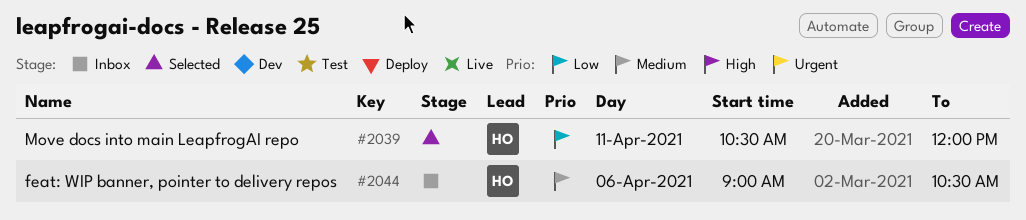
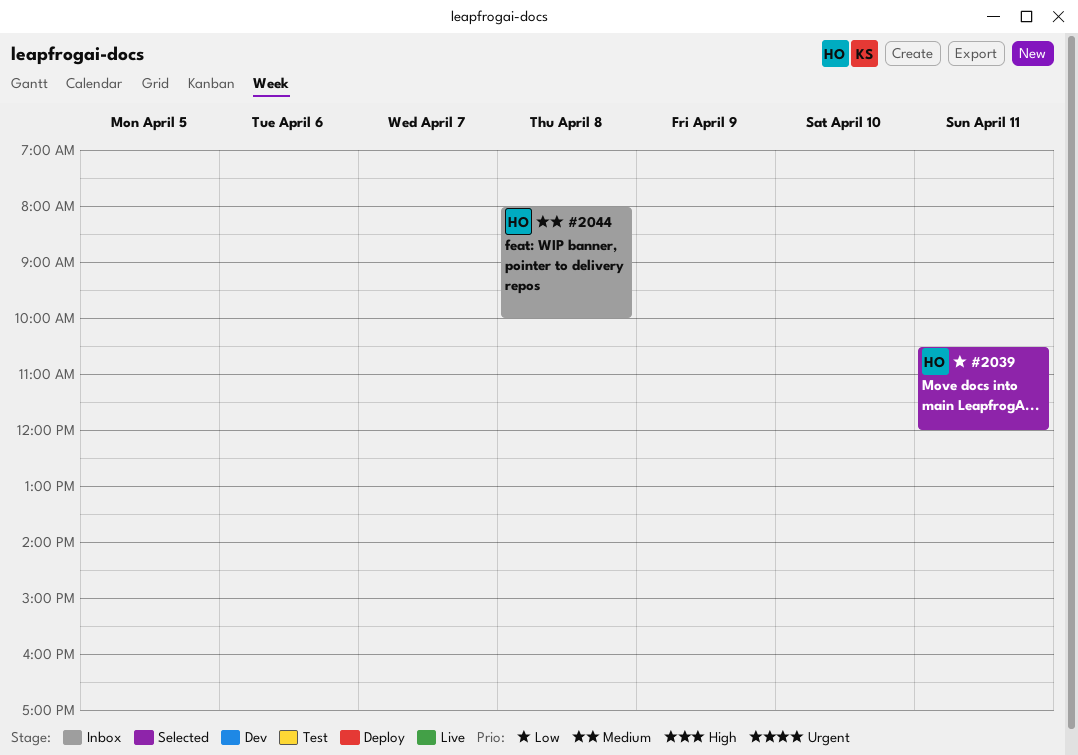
#2044, day: Apr 6 -> Apr 8
#2044, begins: 09:00 -> 08:00
#2044, ends: 10:30 -> 10:00

